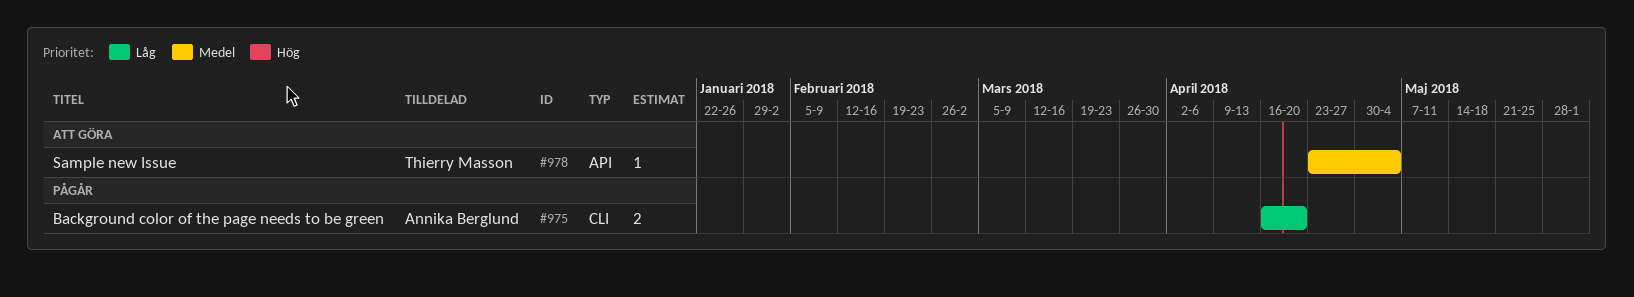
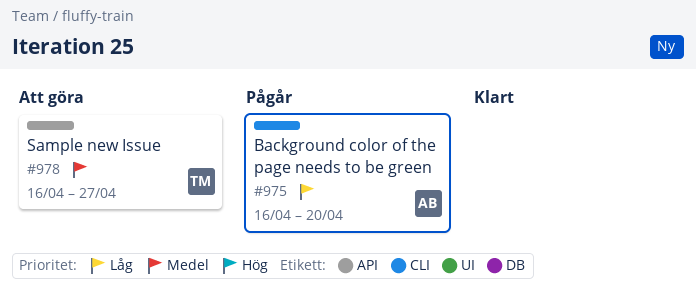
#978, start: Apr 23 -> Apr 16
#978, due: May 4 -> Apr 27

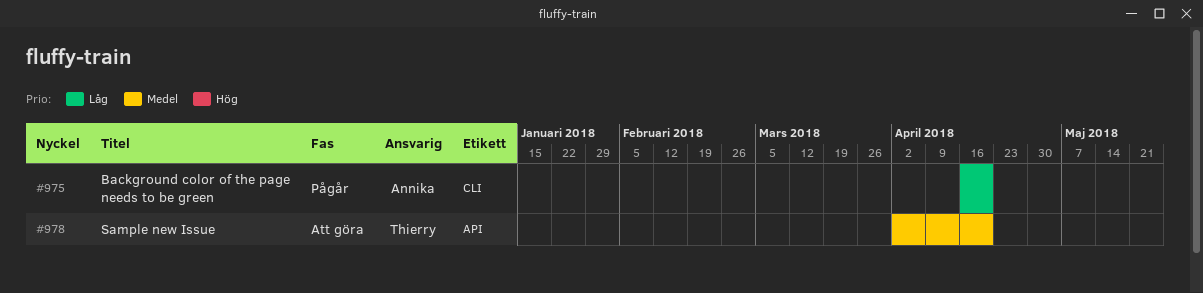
#978, start: Apr 16 -> Apr 2
#978, due: Apr 27 -> Apr 20

